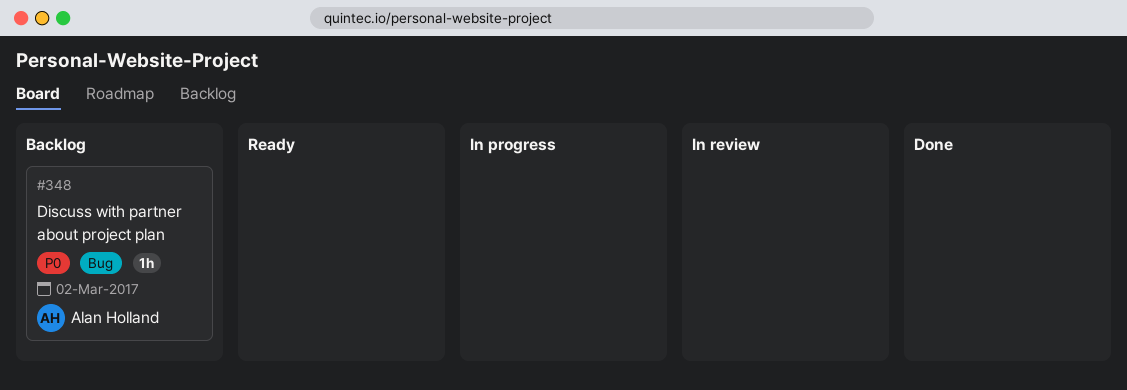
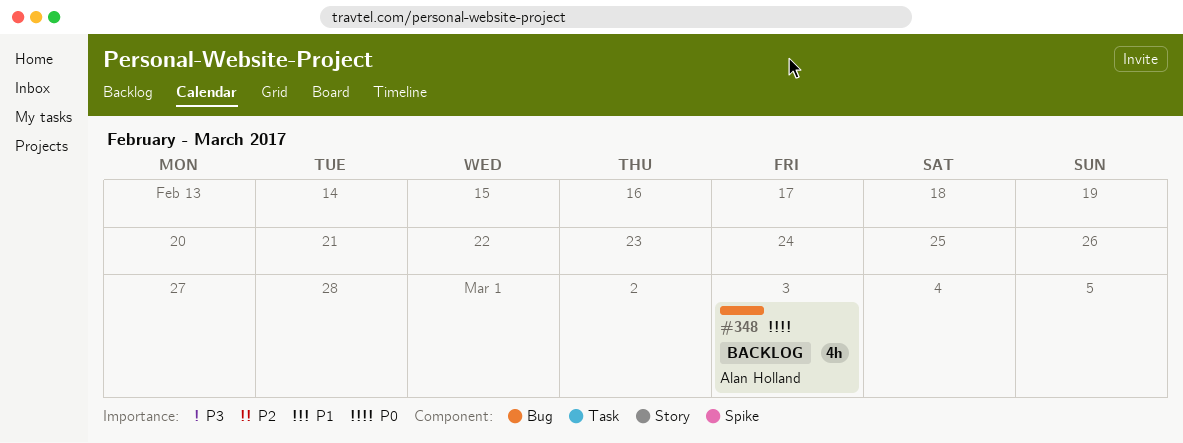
#348, estimate: 1h -> 4h
#348, due: Mar 2 -> Mar 3

